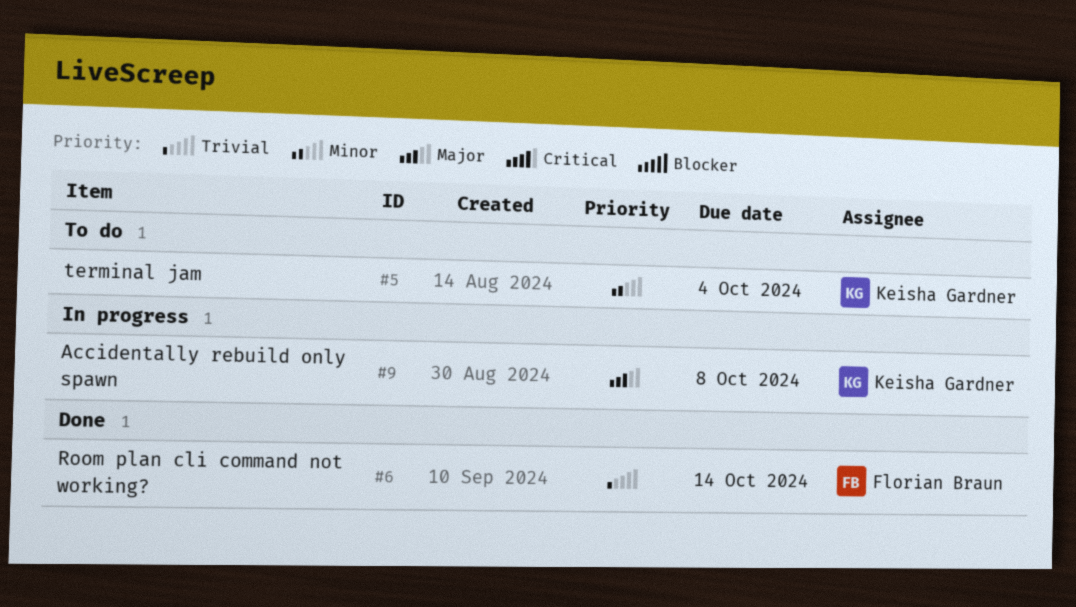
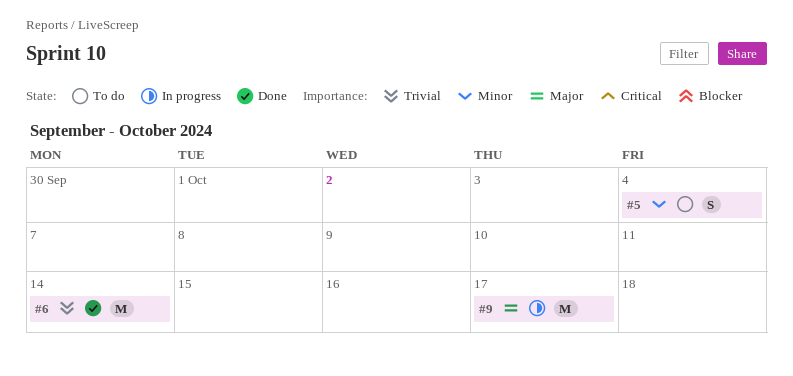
#9, due: Oct 8 -> Oct 17

